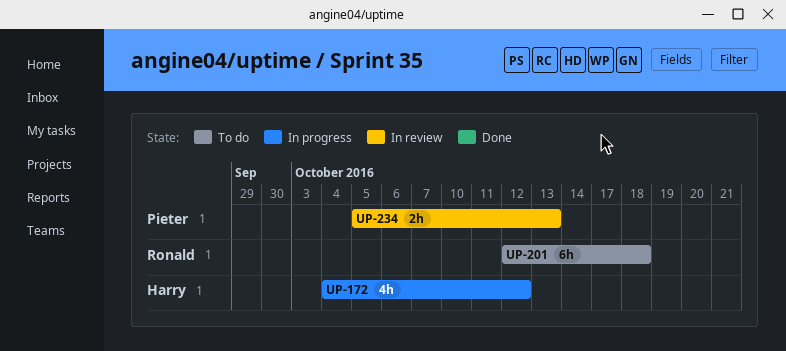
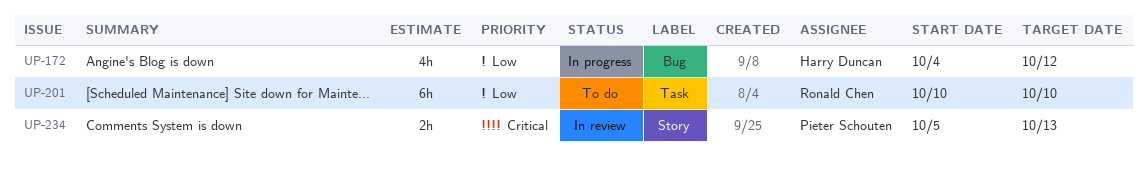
UP-201, start: Oct 12 -> Oct 10
UP-201, due: Oct 18 -> Oct 10

